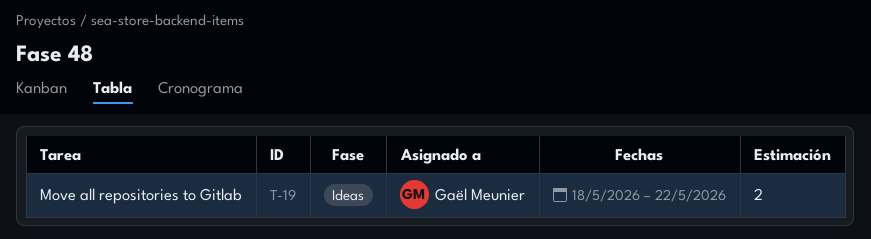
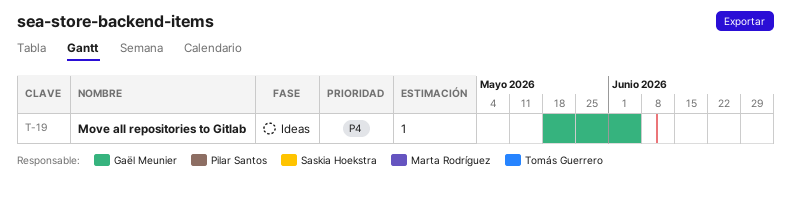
T-19, estimate: 2 -> 1
T-19, due: May 22 -> Jun 5

